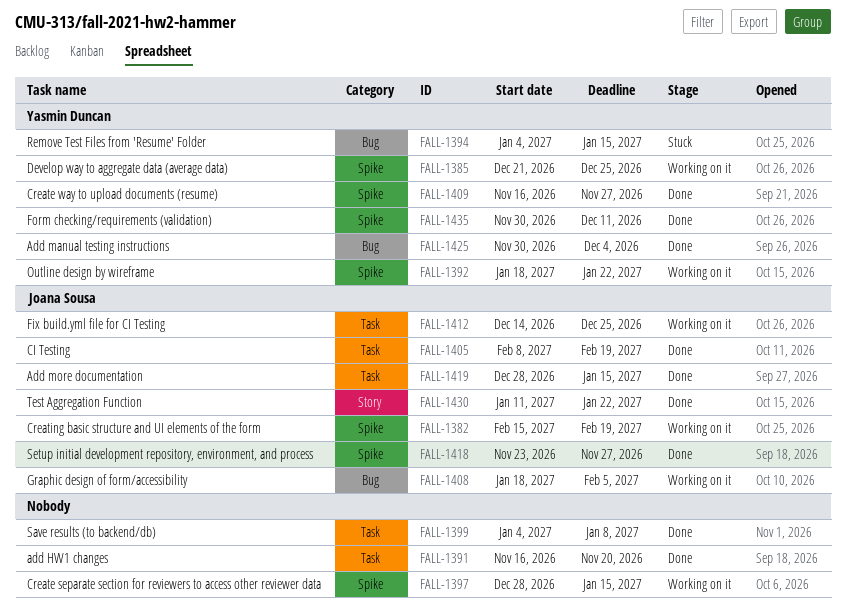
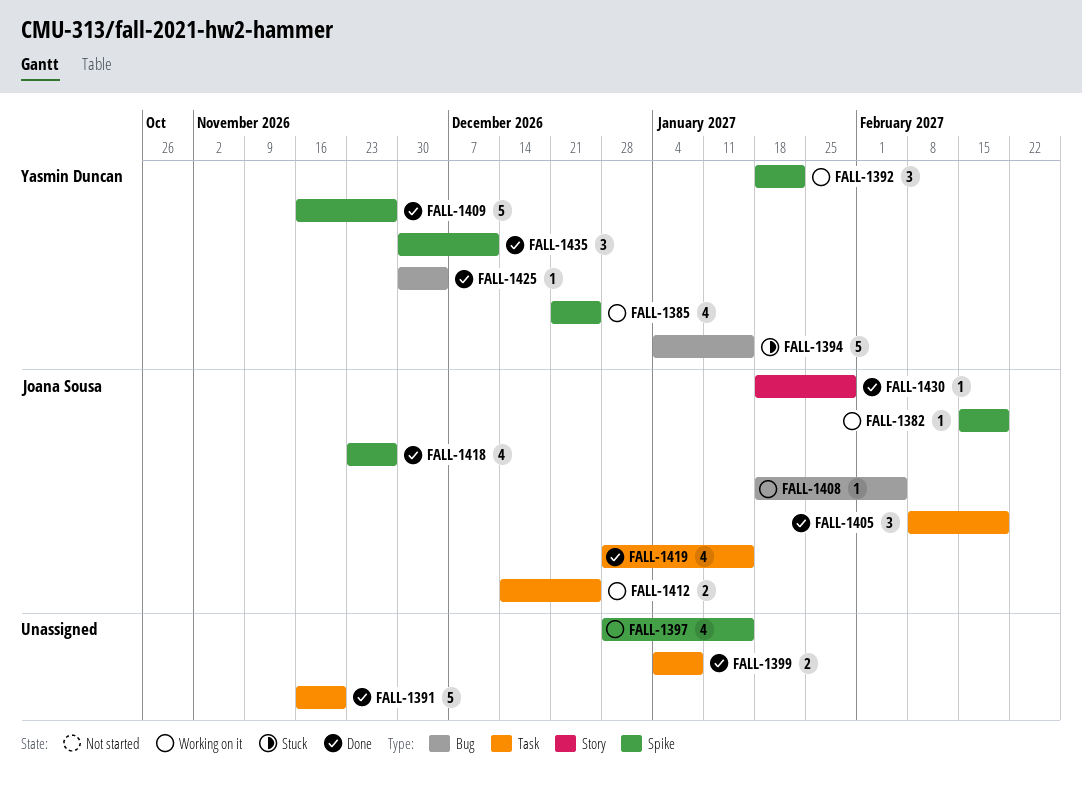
FALL-1430, start: Jan 11 -> Jan 18
FALL-1430, due: Jan 22 -> Jan 29

